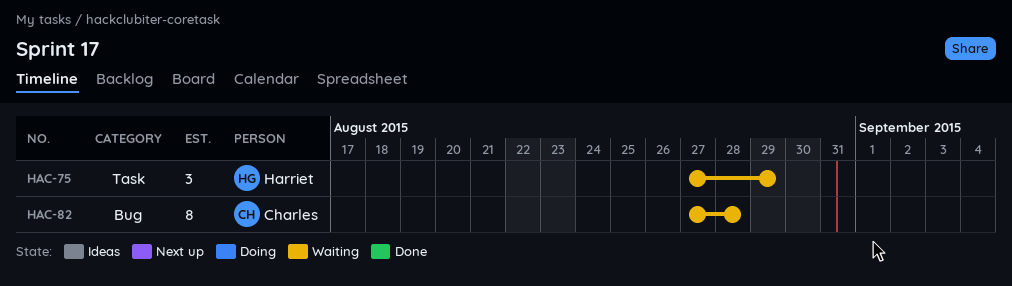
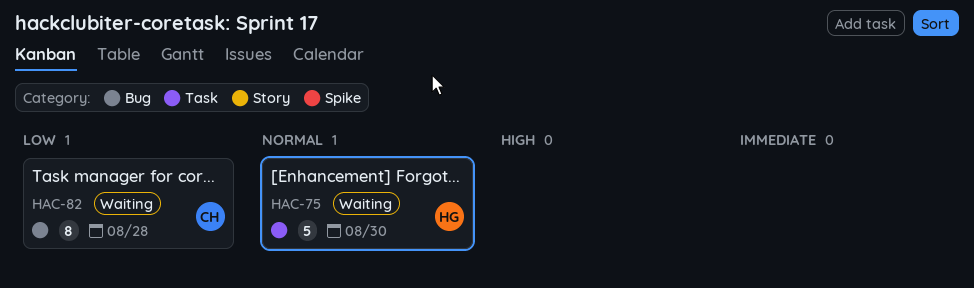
HAC-75, estimate: 3 -> 5
HAC-75, due: Aug 29 -> Aug 30

